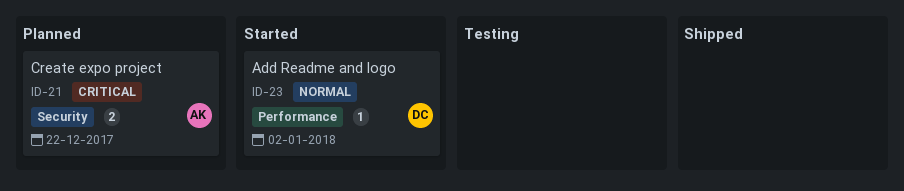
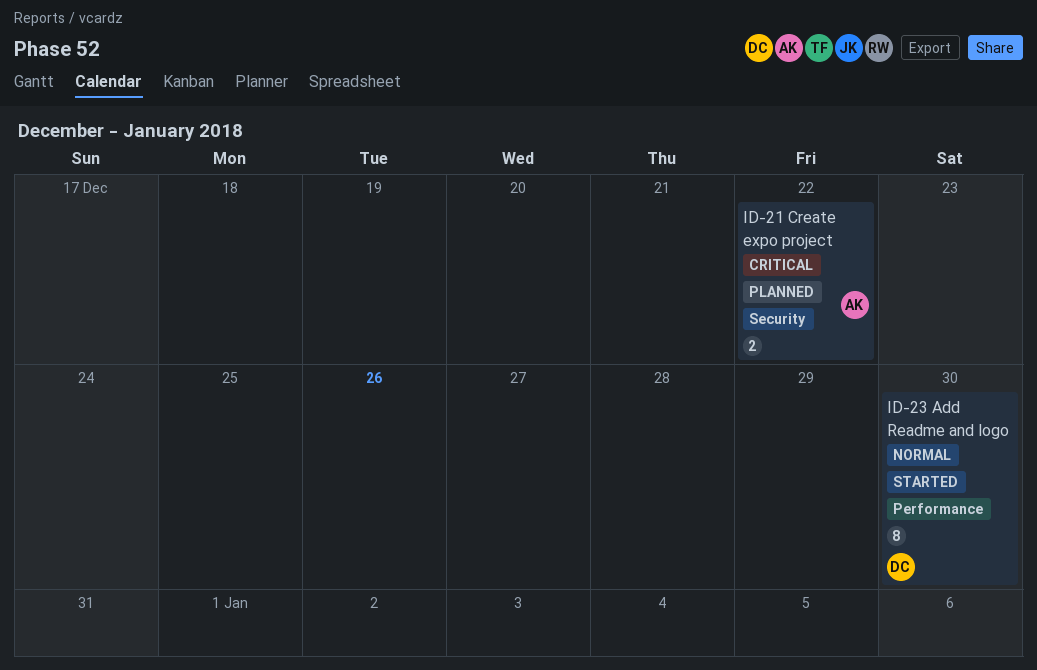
ID-23, estimate: 1 -> 8
ID-23, due: Jan 2 -> Dec 30

